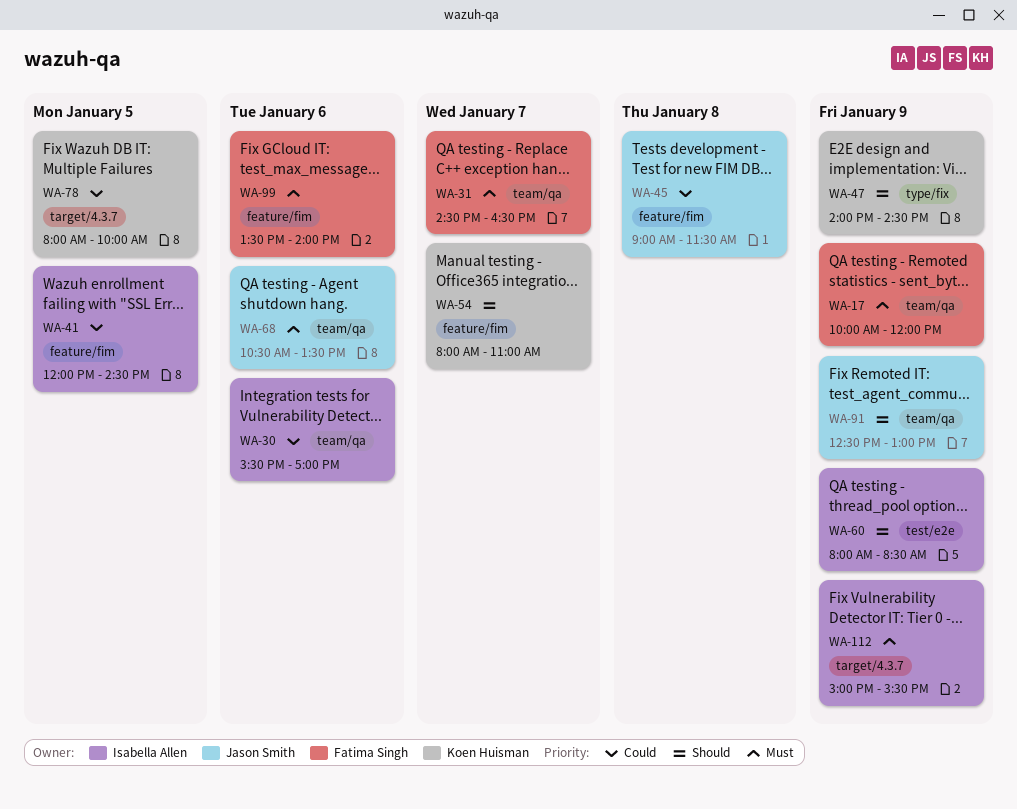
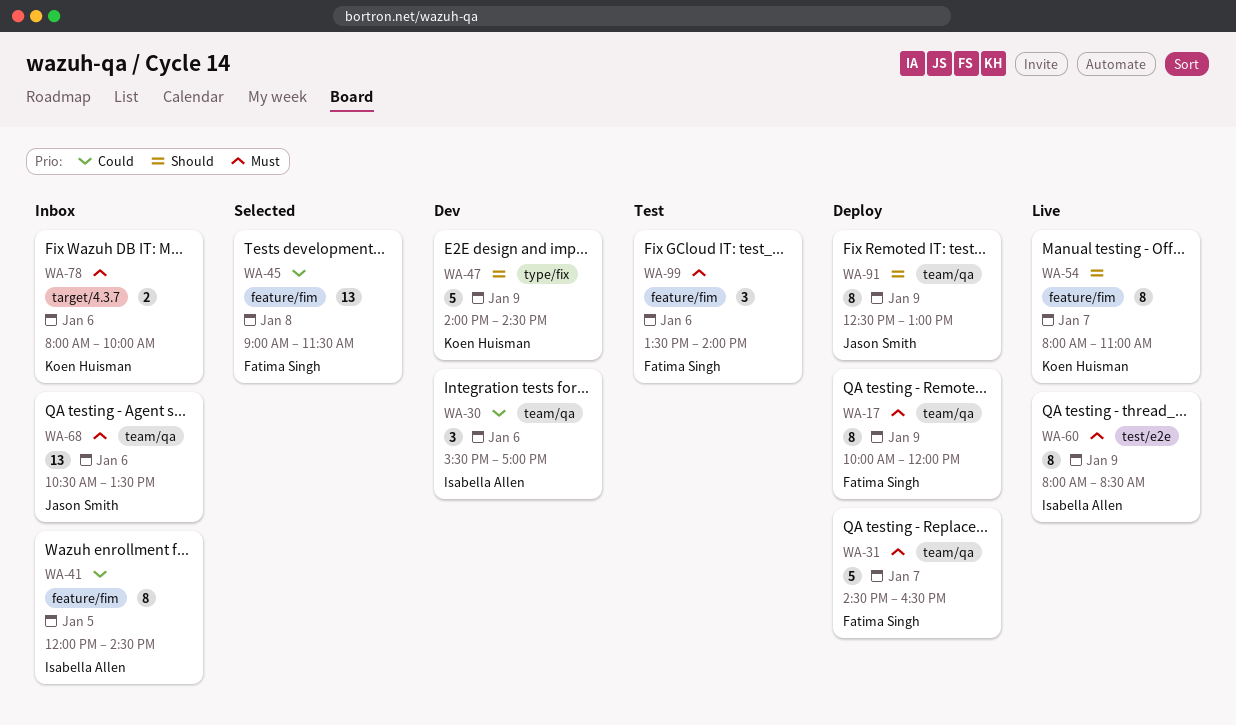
WA-45, owner: Jason Smith -> Fatima Singh
WA-60, priority: Should -> Must
WA-78, priority: Could -> Must
WA-78, day: Jan 5 -> Jan 6
WA-112: present -> none

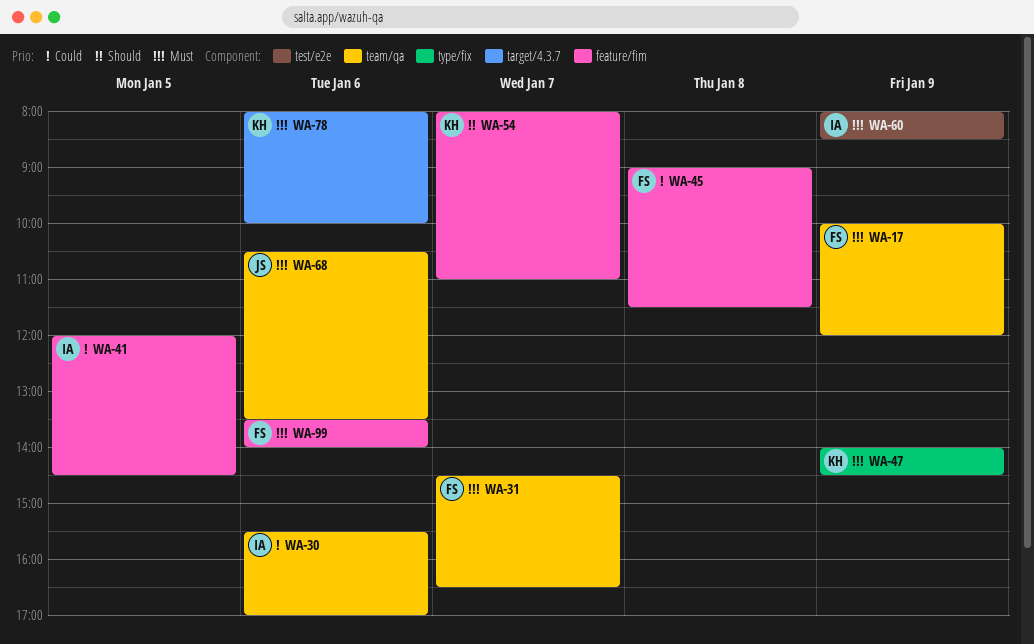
WA-47, priority: Should -> Must
WA-91: present -> none

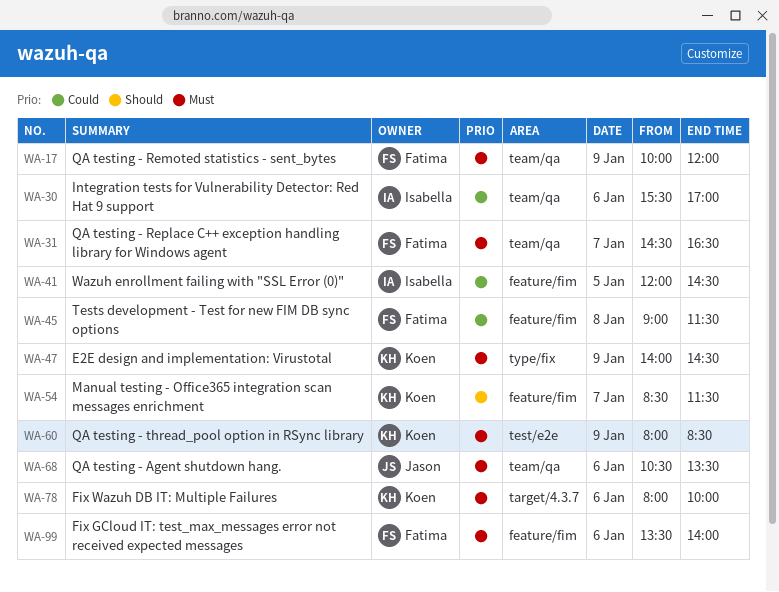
WA-54, begins: 08:00 -> 08:30
WA-54, ends: 11:00 -> 11:30
WA-60, owner: Isabella -> Koen

